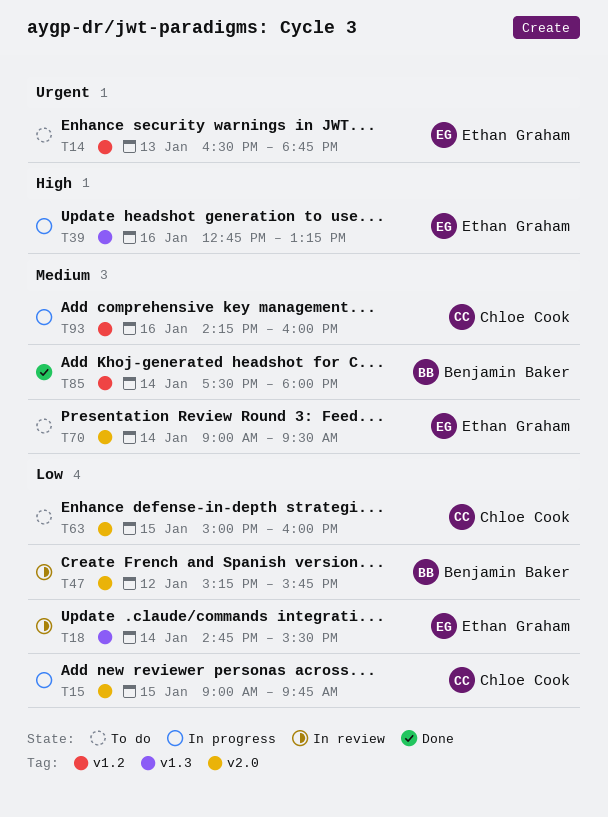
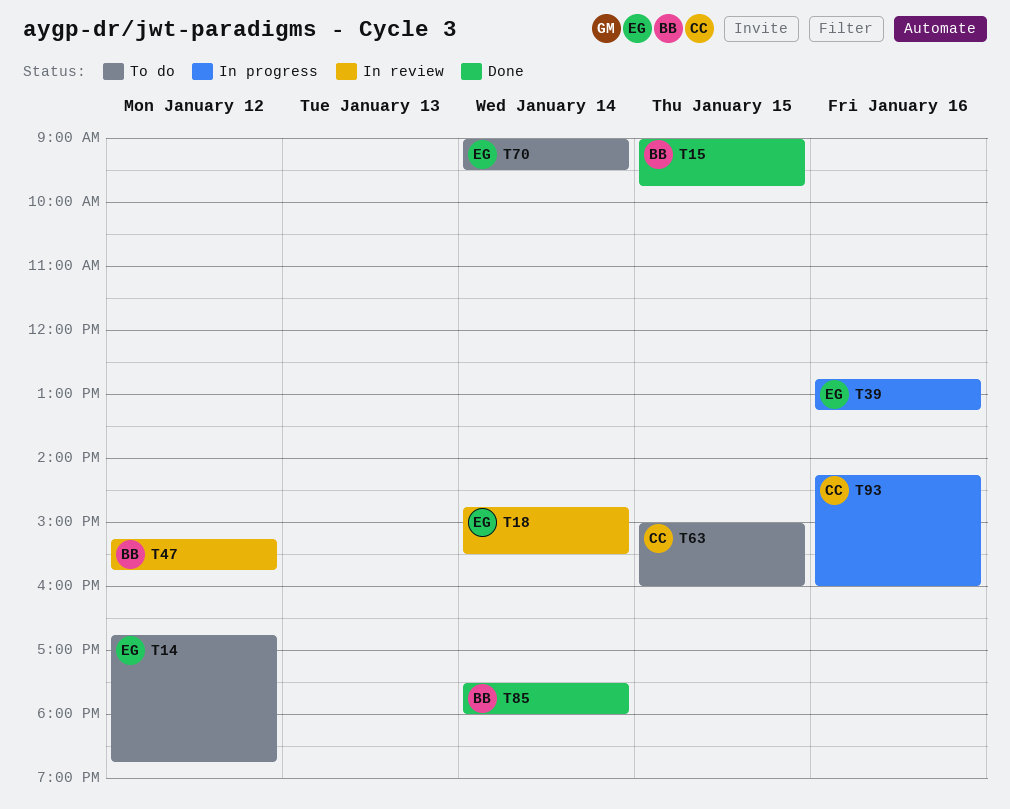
T14, day: Jan 13 -> Jan 12
T14, begins: 16:30 -> 16:45
T15, status: In progress -> Done
T15, owner: Chloe Cook -> Benjamin Baker

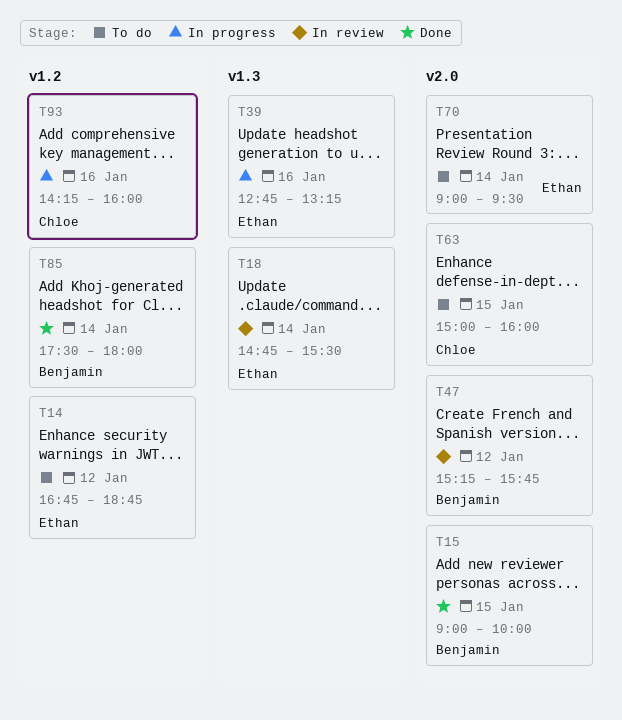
T15, ends: 09:45 -> 10:00

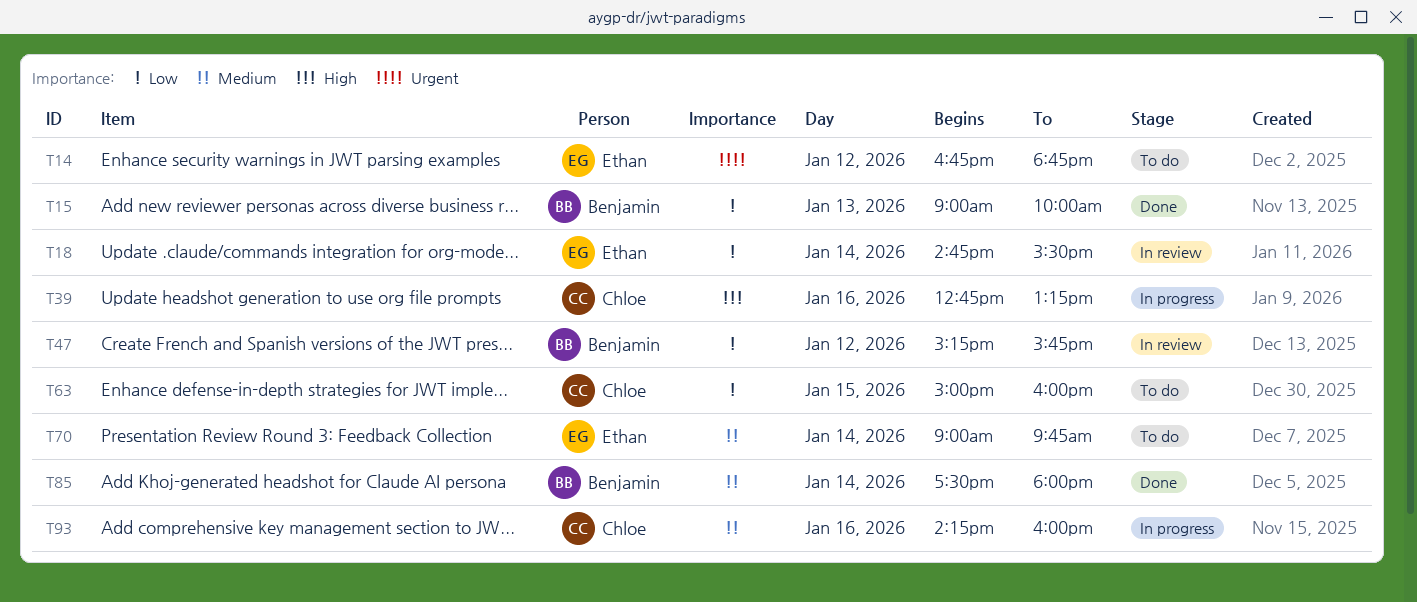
T15, day: Jan 15 -> Jan 13
T39, owner: Ethan -> Chloe
T70, ends: 09:30 -> 09:45

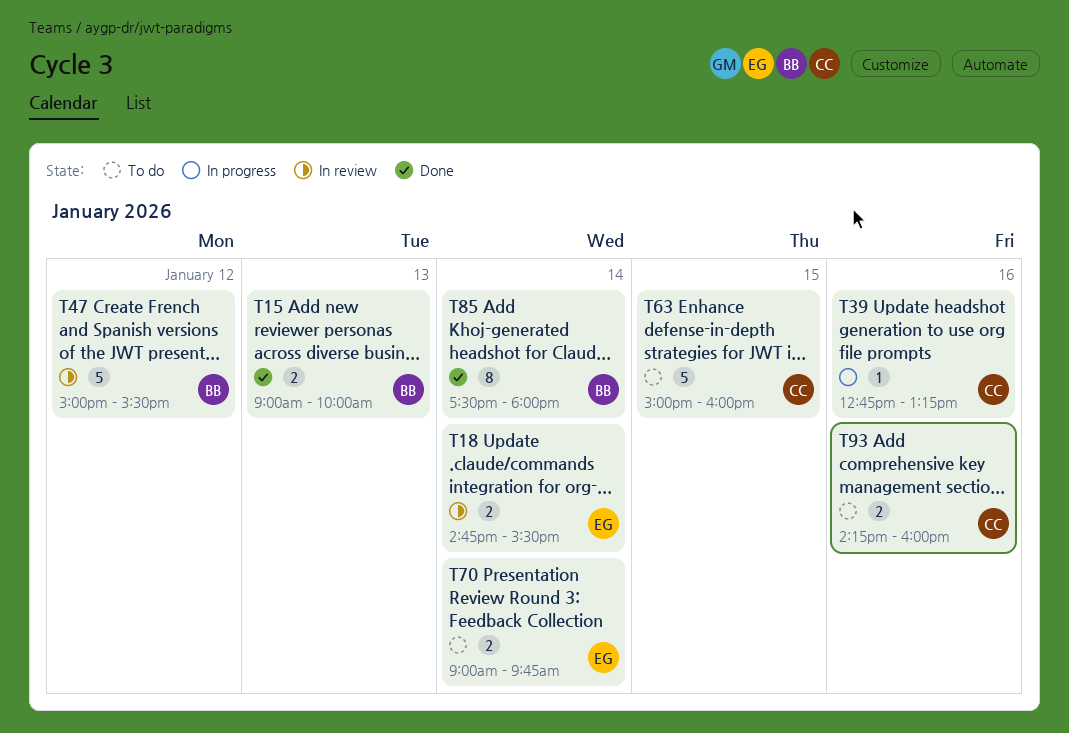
T14: present -> none
T47, begins: 15:15 -> 15:00
T47, ends: 15:45 -> 15:30
T93, status: In progress -> To do

